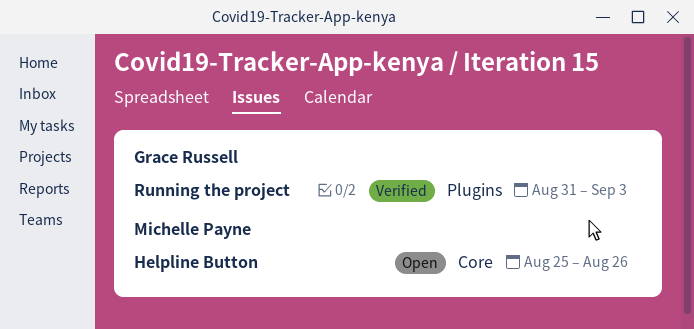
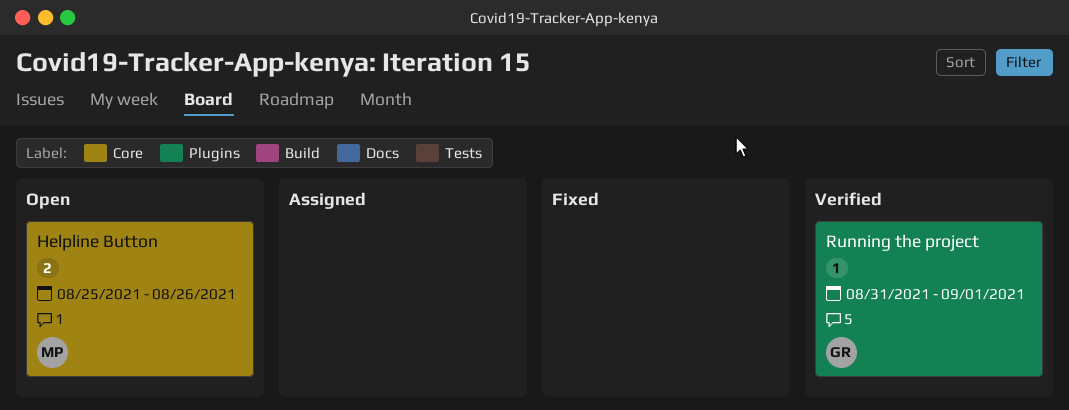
Running the project, due: Sep 3 -> Sep 1

